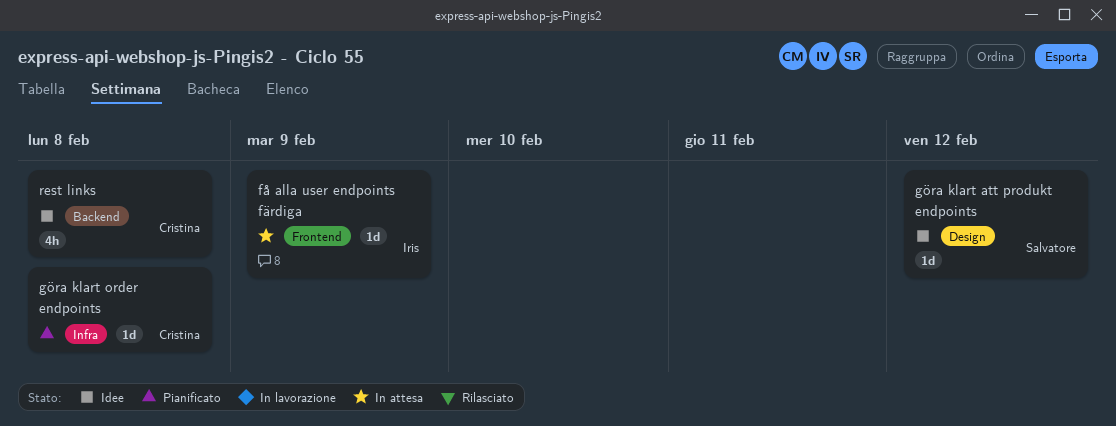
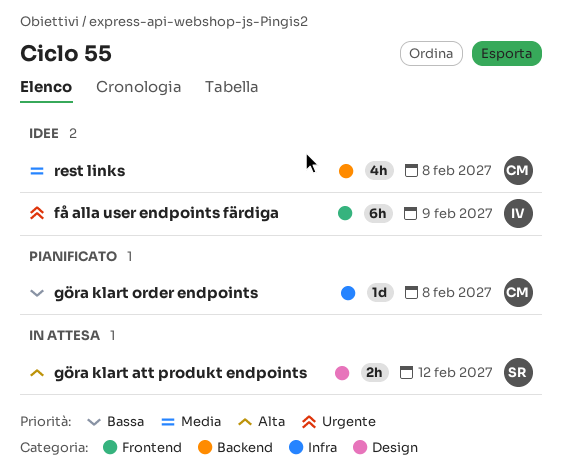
få alla user endpoints färdiga, status: In attesa -> Idee
få alla user endpoints färdiga, estimate: 1d -> 6h
göra klart att produkt endpoints, status: Idee -> In attesa
göra klart att produkt endpoints, estimate: 1d -> 2h

